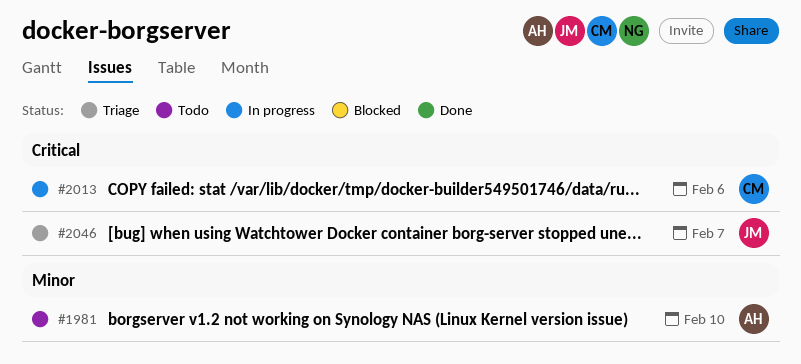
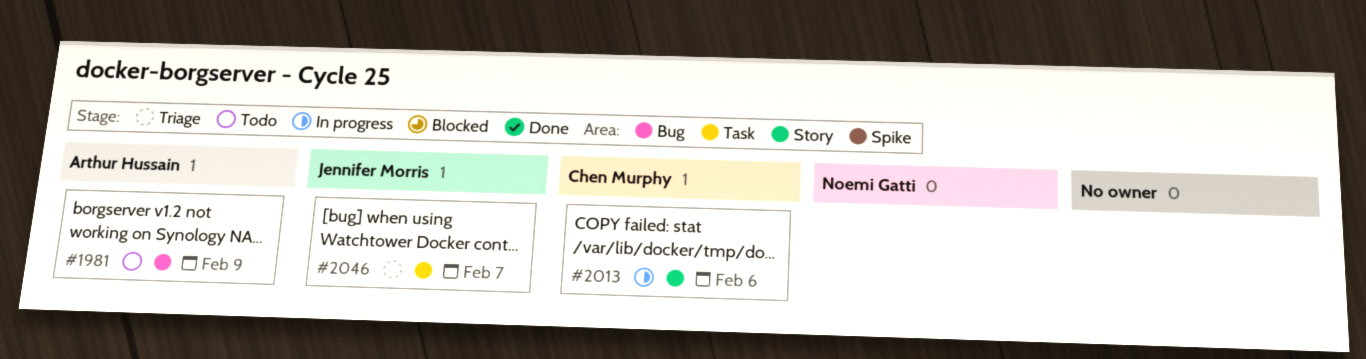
#1981, due: Feb 10 -> Feb 9

